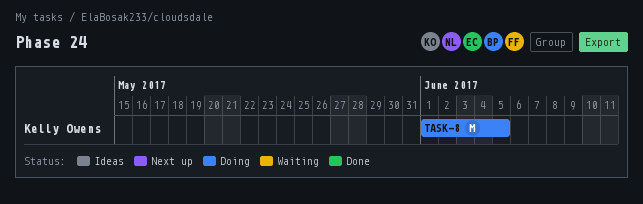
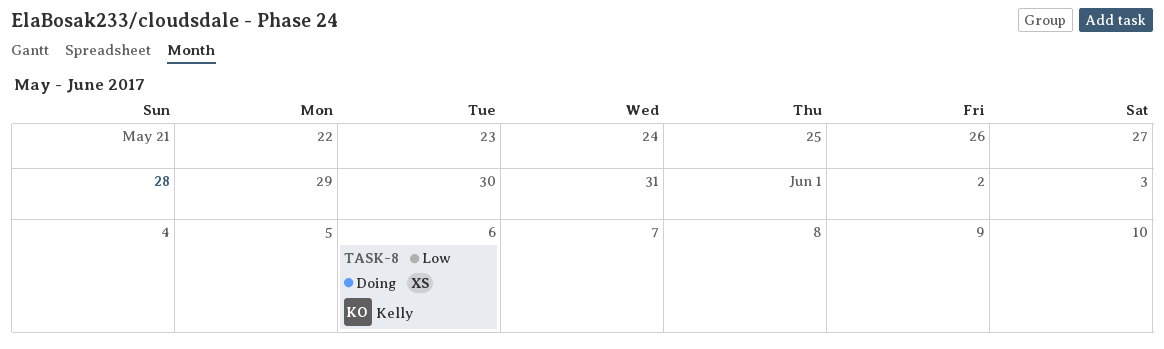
TASK-8, estimate: M -> XS
TASK-8, due: Jun 5 -> Jun 6

